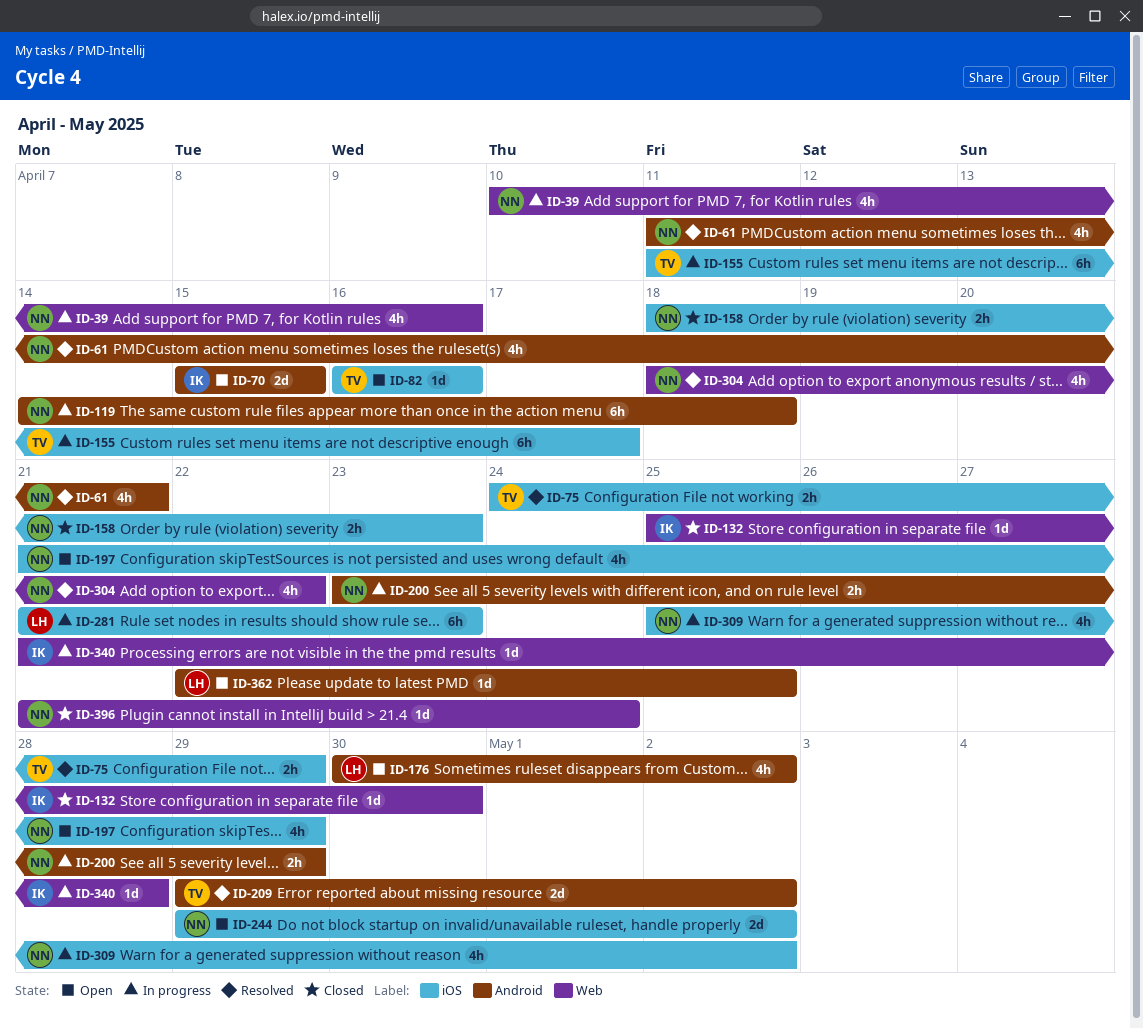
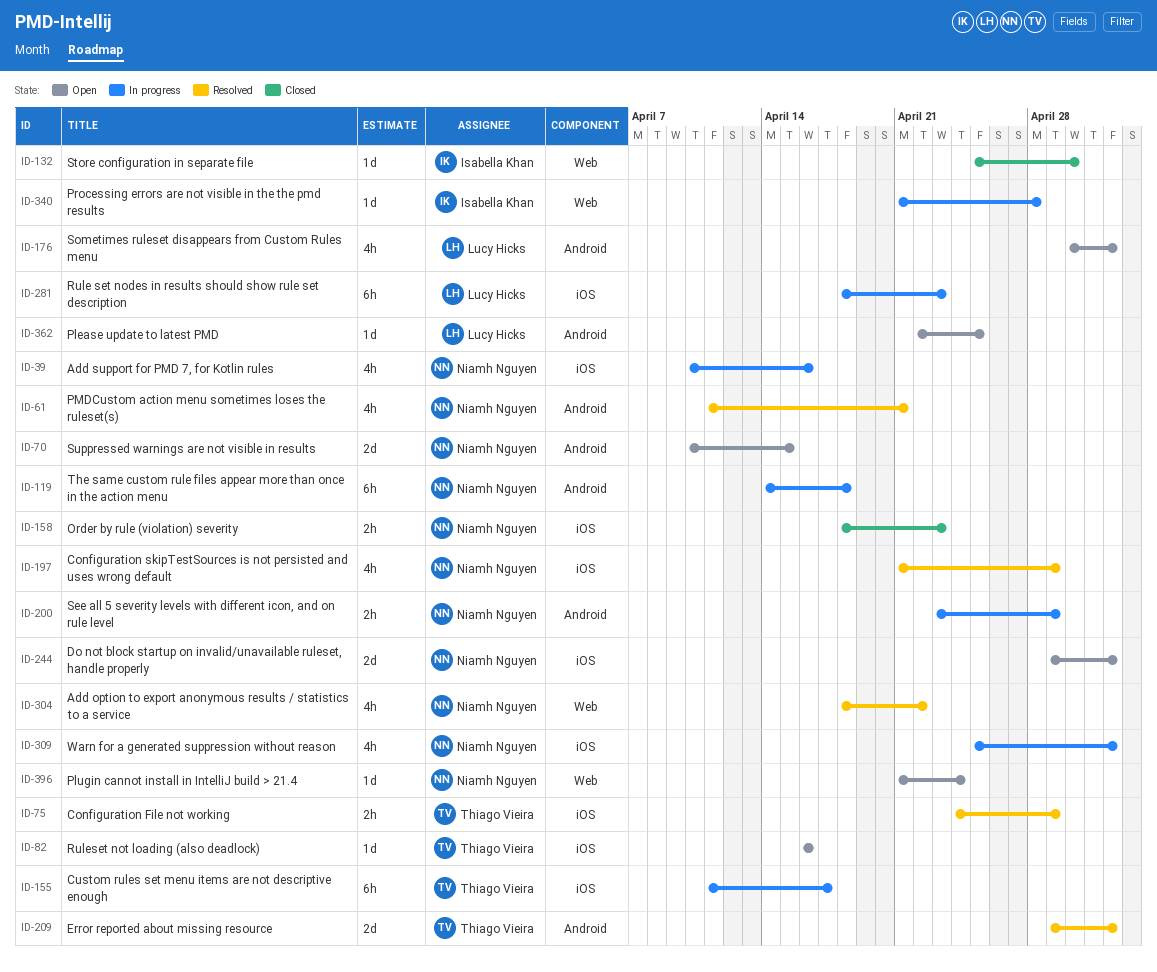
ID-39, label: Web -> iOS
ID-70, owner: Isabella Khan -> Niamh Nguyen
ID-70, start: Apr 15 -> Apr 10
ID-197, status: Open -> Resolved
ID-281, start: Apr 21 -> Apr 18
ID-396, status: Closed -> Open

